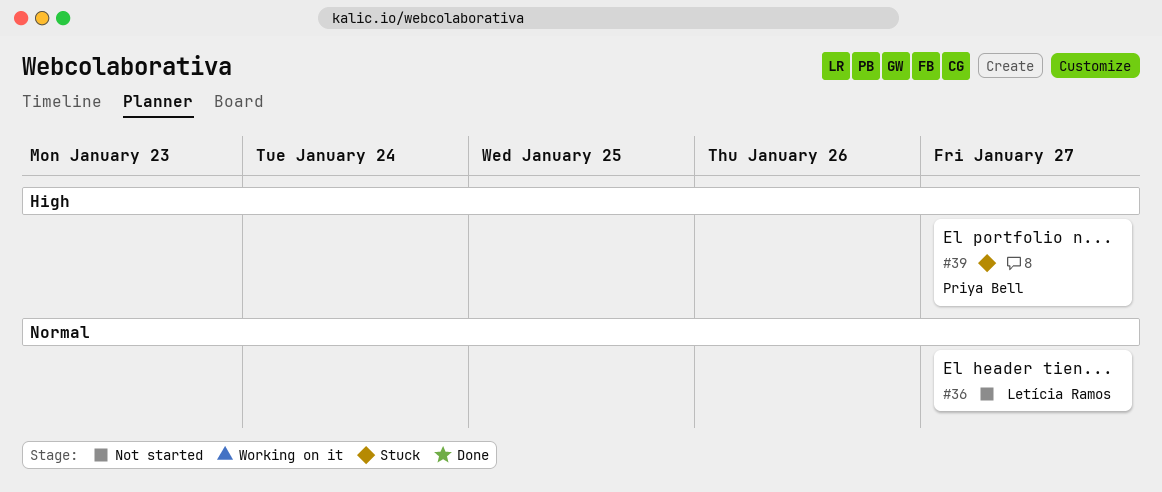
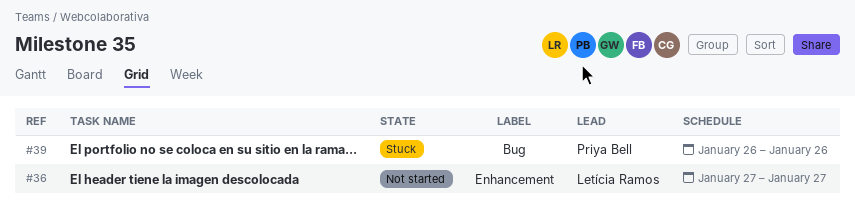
#39, due: Jan 27 -> Jan 26

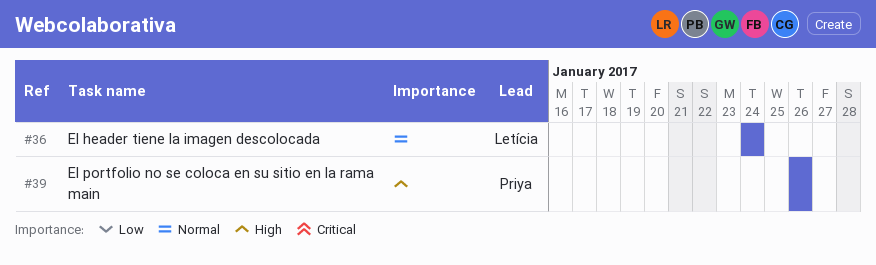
#36, start: Jan 27 -> Jan 24
#36, due: Jan 27 -> Jan 24

